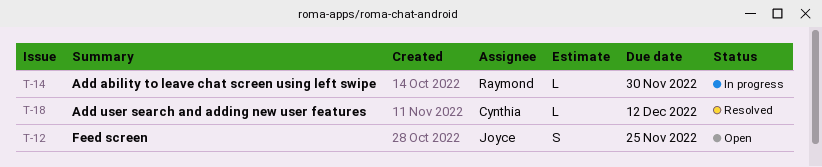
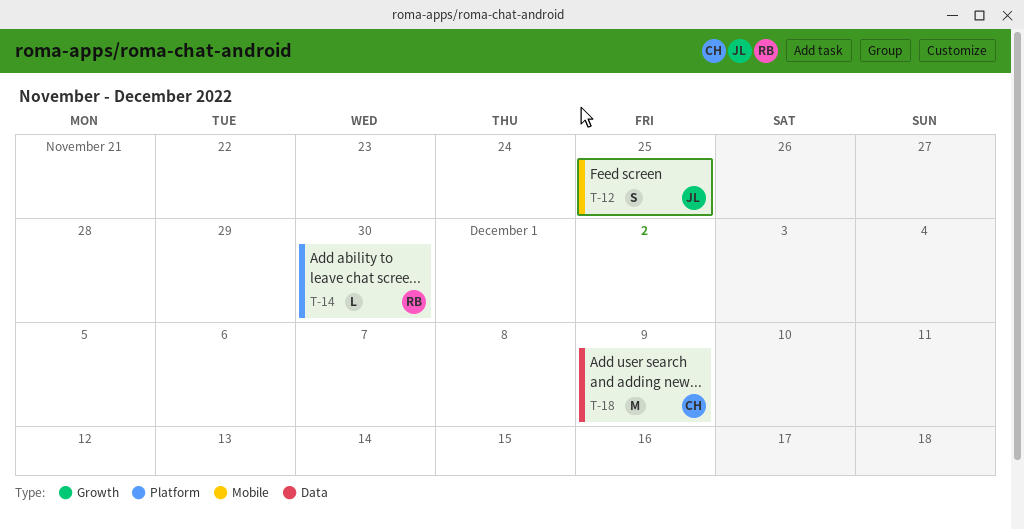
T-18, estimate: L -> M
T-18, due: Dec 12 -> Dec 9

